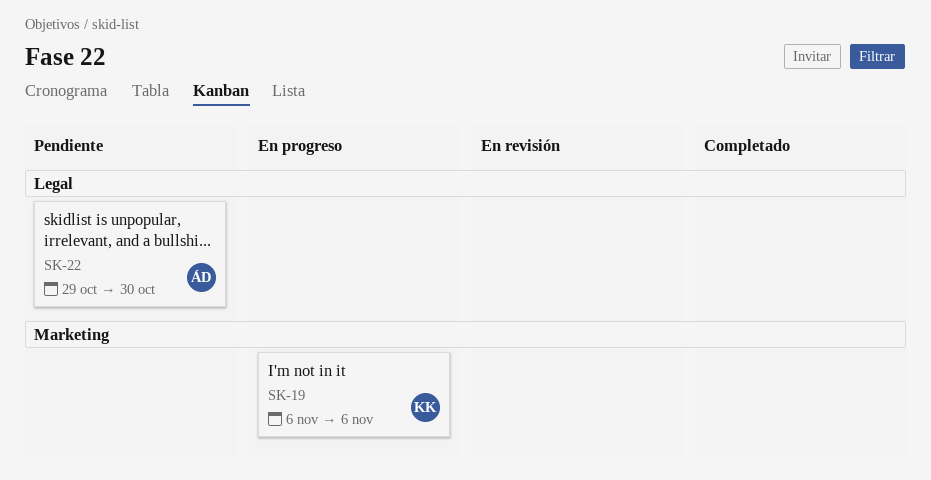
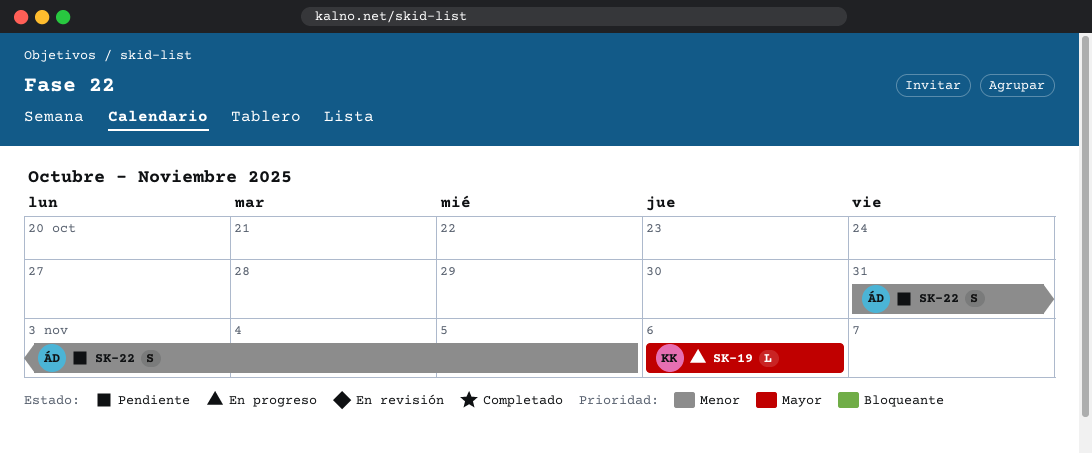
SK-22, start: Oct 29 -> Oct 31
SK-22, due: Oct 30 -> Nov 5

